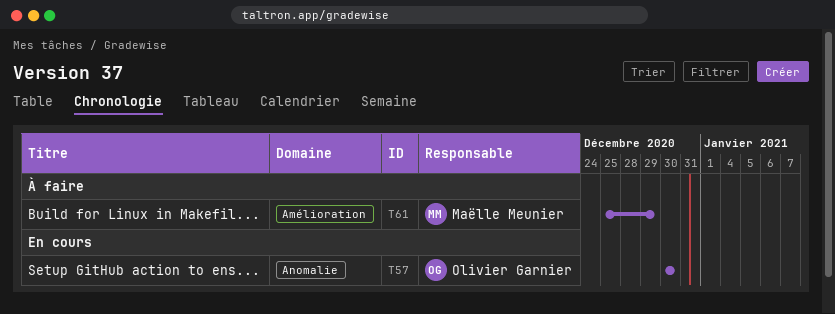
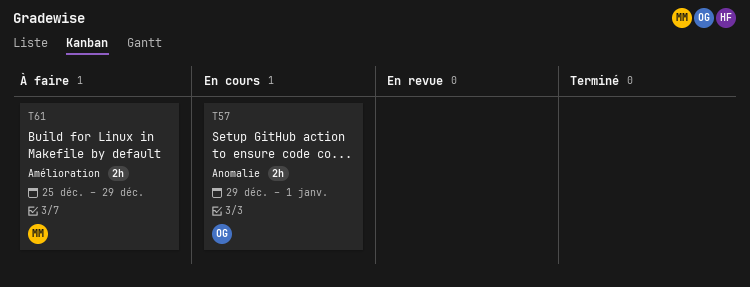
T57, start: Dec 30 -> Dec 29
T57, due: Dec 30 -> Jan 1

